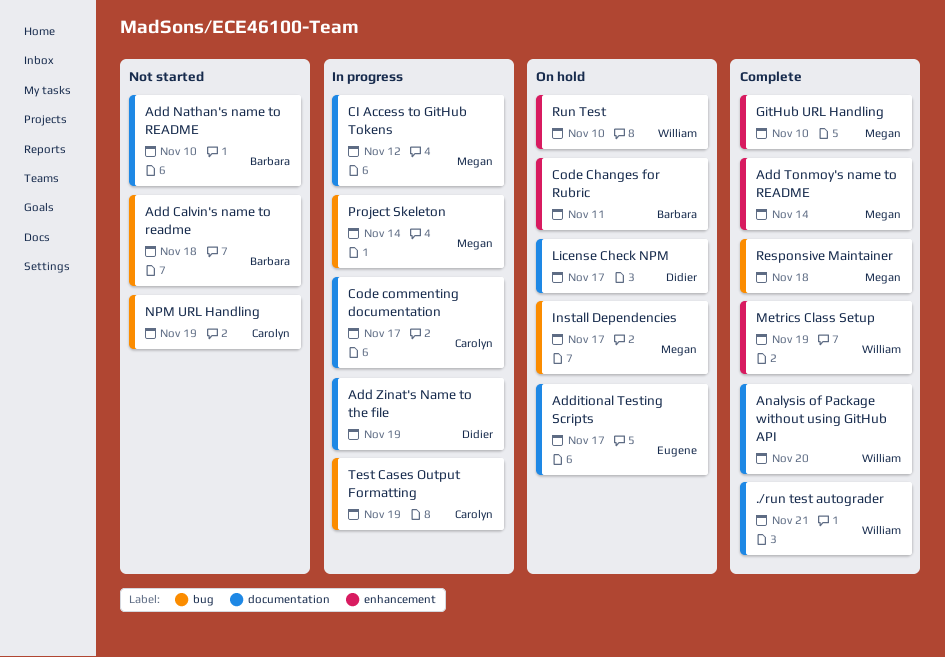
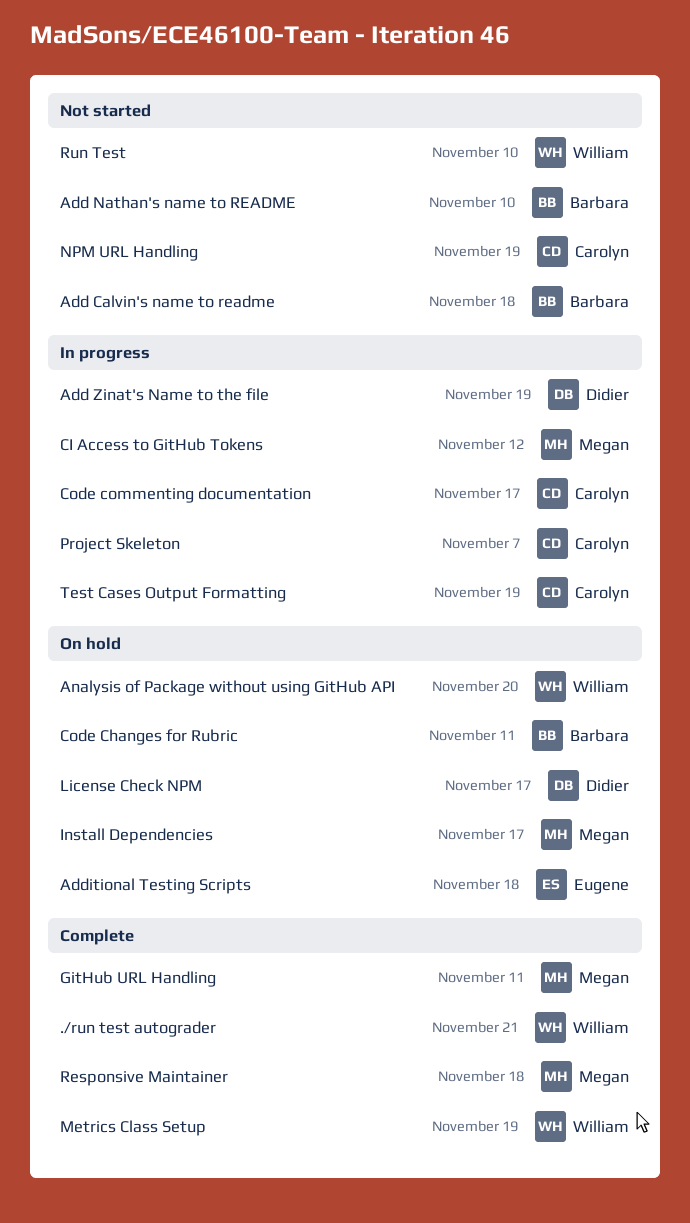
Add Tonmoy's name to README: present -> none
Additional Testing Scripts, due: Nov 17 -> Nov 18
Analysis of Package without using GitHub API, status: Complete -> On hold
GitHub URL Handling, due: Nov 10 -> Nov 11
Project Skeleton, owner: Megan -> Carolyn
Project Skeleton, due: Nov 14 -> Nov 7
Run Test, status: On hold -> Not started

